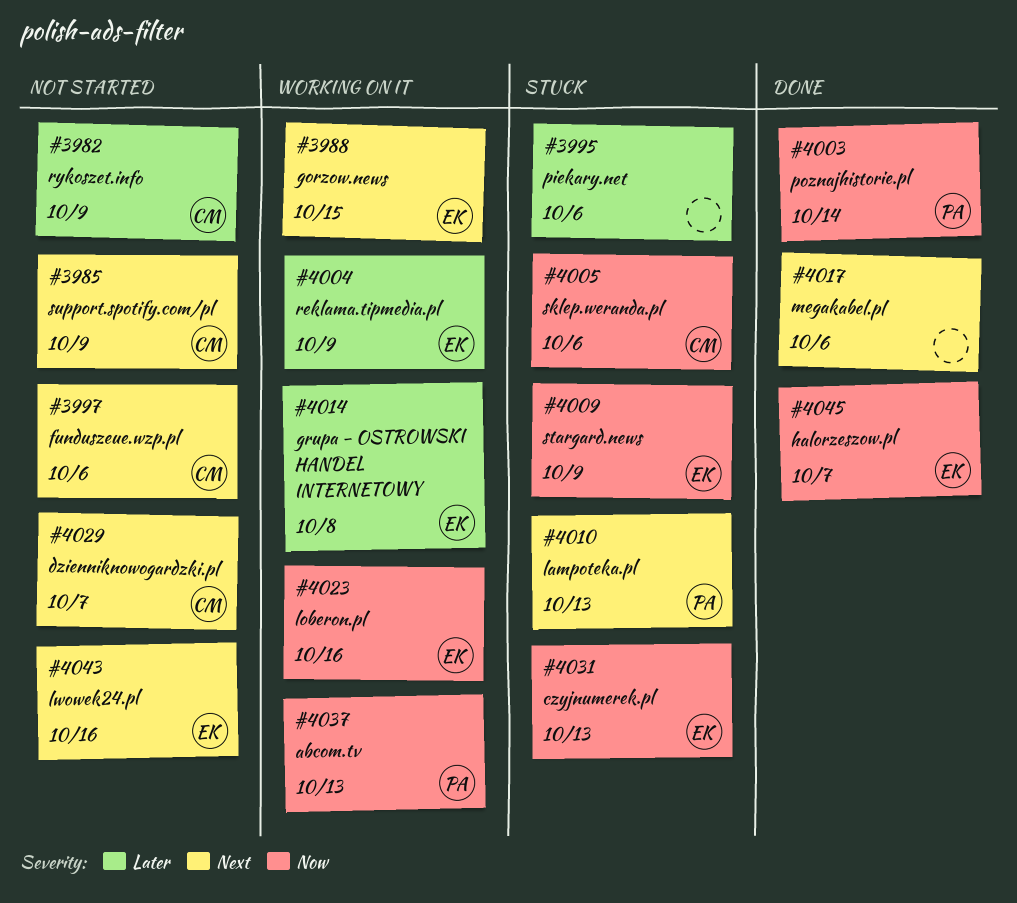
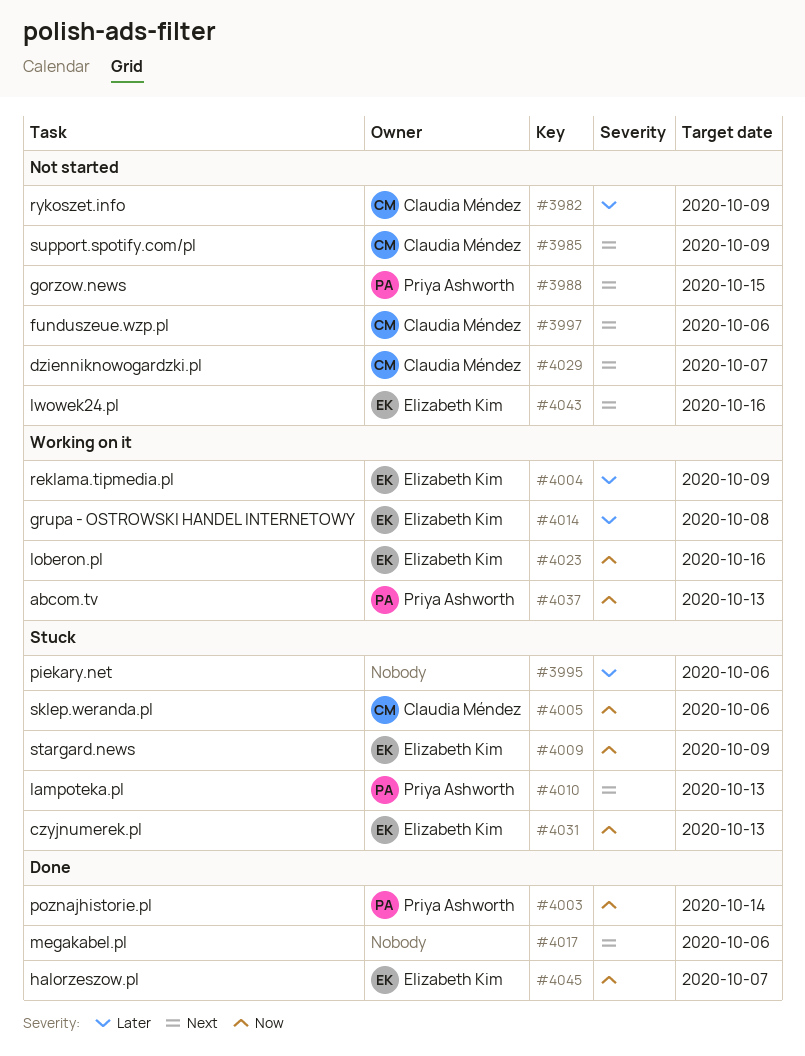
#3988, status: Working on it -> Not started
#3988, owner: Elizabeth Kim -> Priya Ashworth

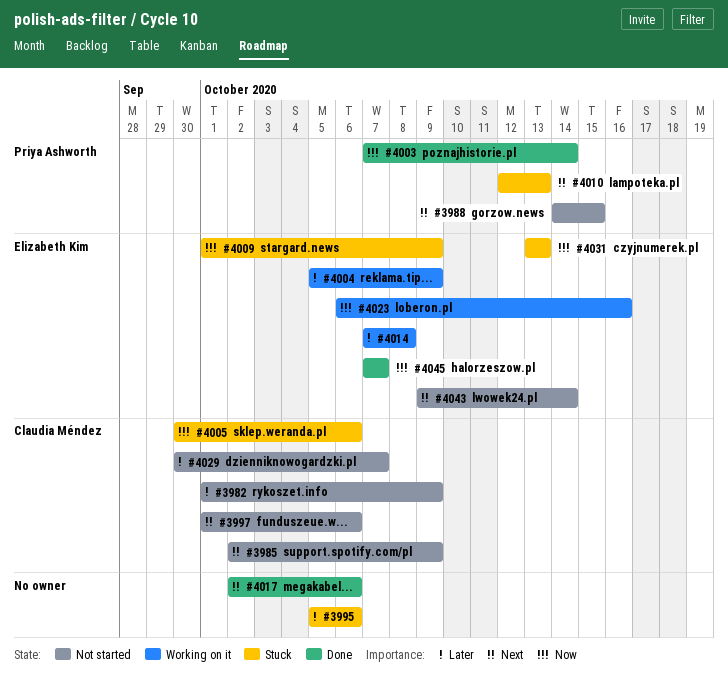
#4029, priority: Next -> Later
#4037: present -> none
#4043, due: Oct 16 -> Oct 14

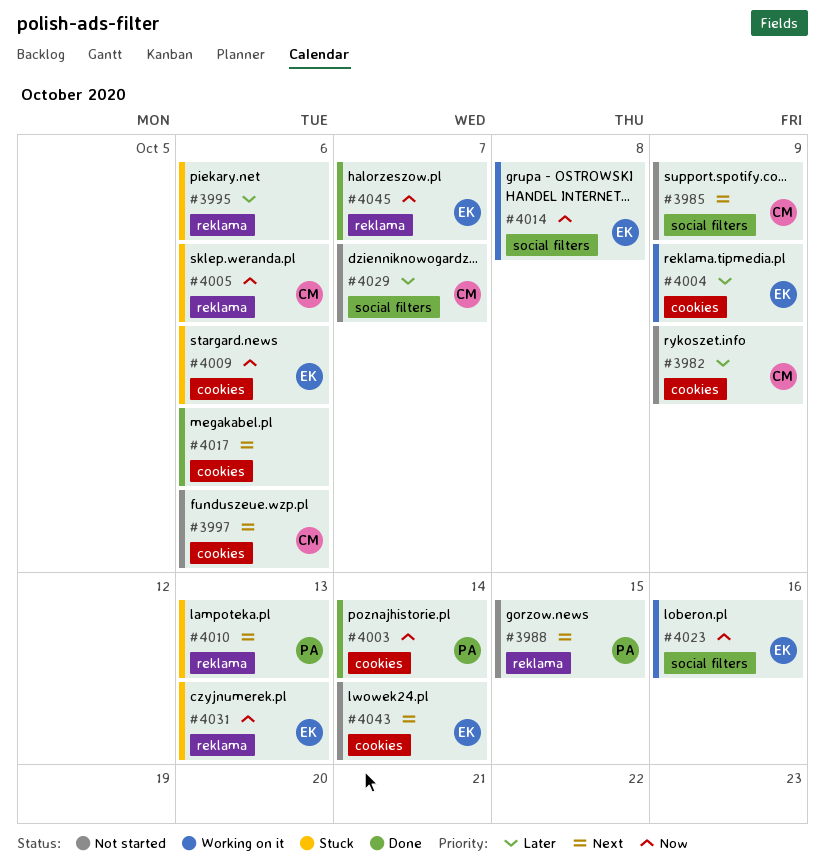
#4009, due: Oct 9 -> Oct 6
#4014, priority: Later -> Now

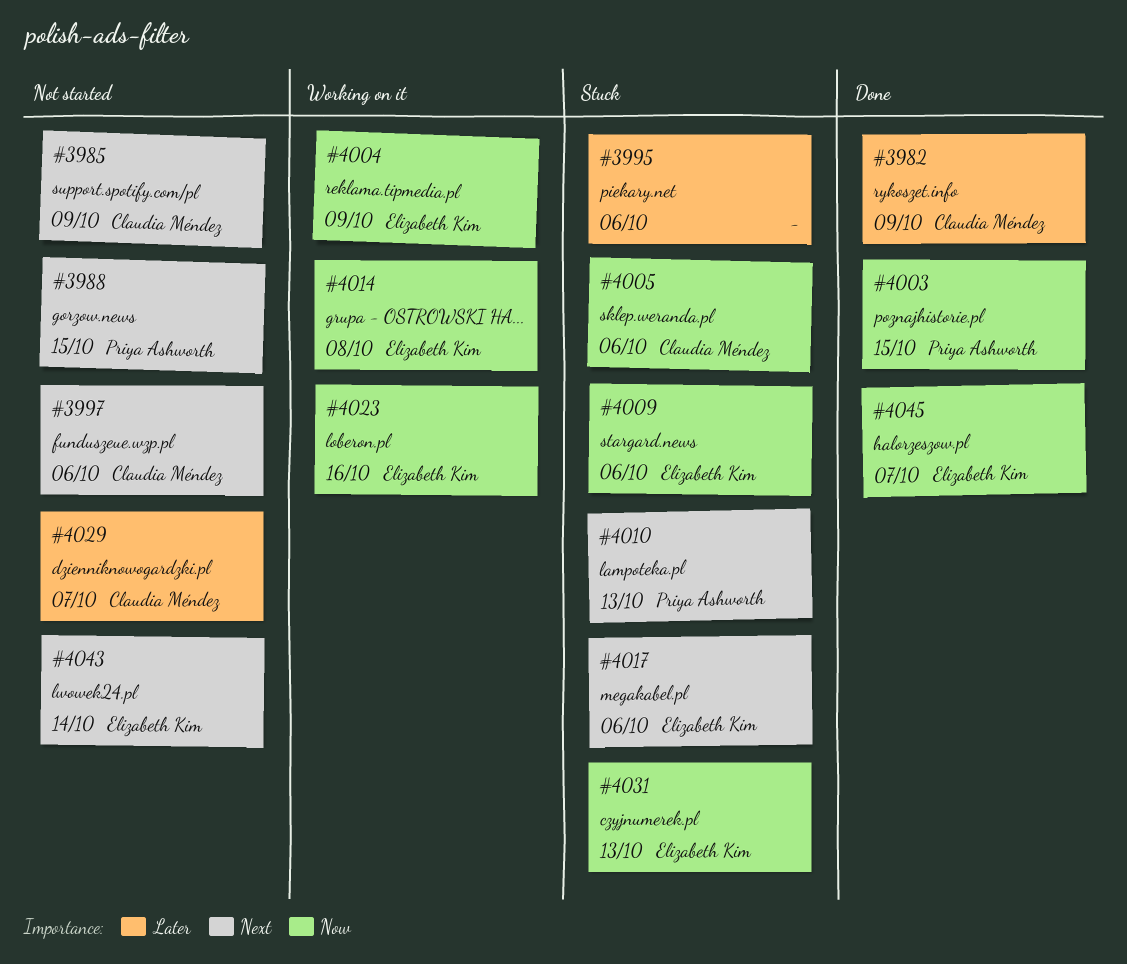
#3982, status: Not started -> Done
#4003, due: Oct 14 -> Oct 15
#4004, priority: Later -> Now
#4017, status: Done -> Stuck
#4017, owner: none -> Elizabeth Kim

